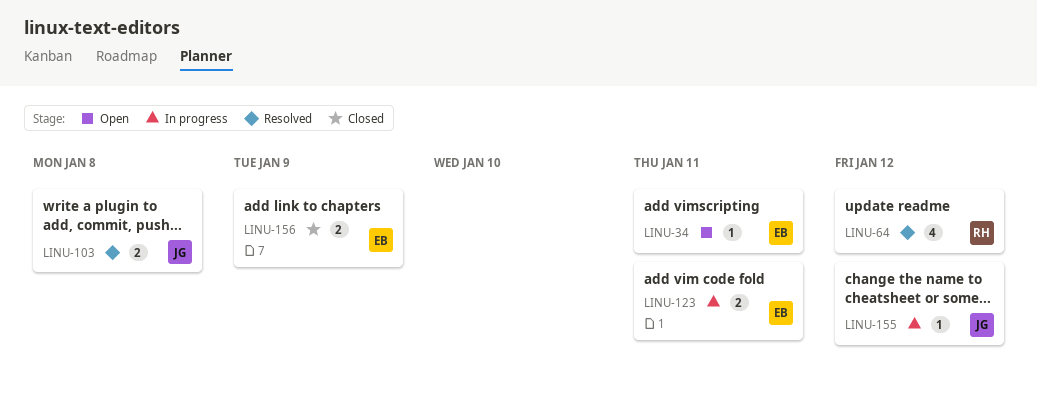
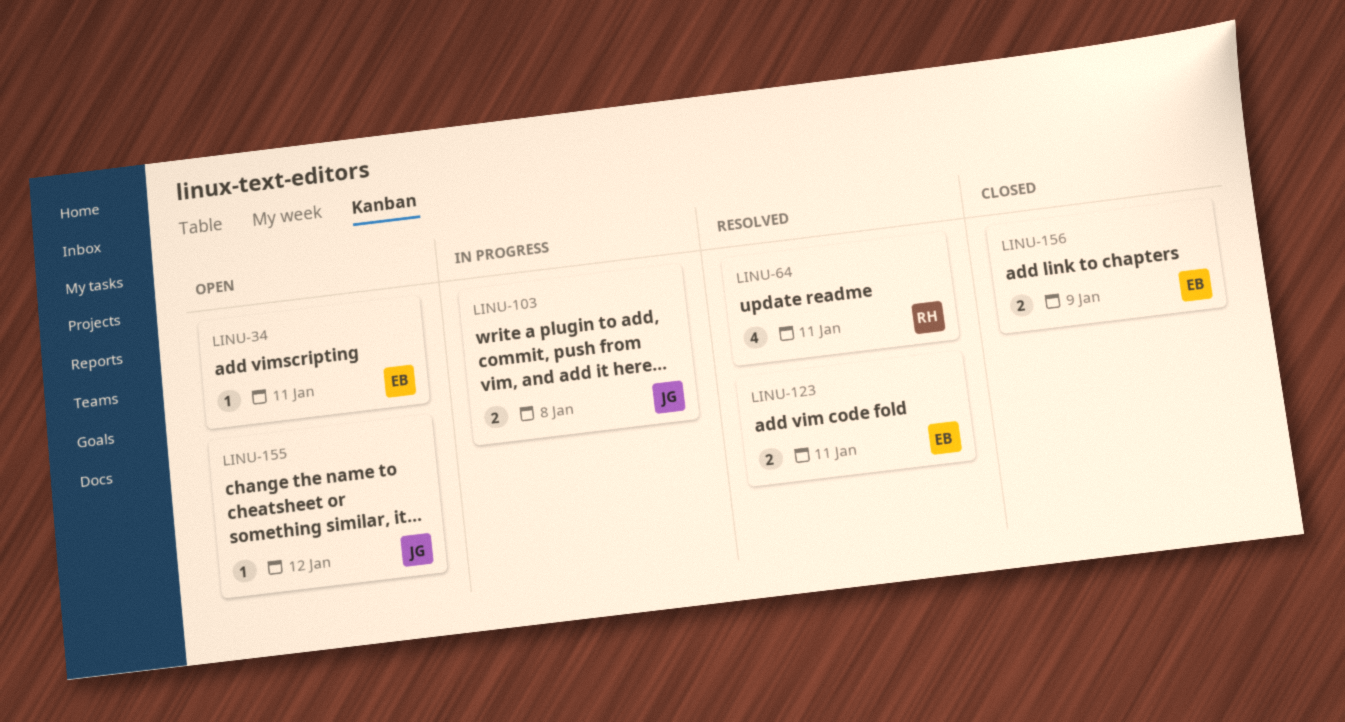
LINU-64, due: Jan 12 -> Jan 11
LINU-103, status: Resolved -> In progress
LINU-123, status: In progress -> Resolved
LINU-155, status: In progress -> Open

